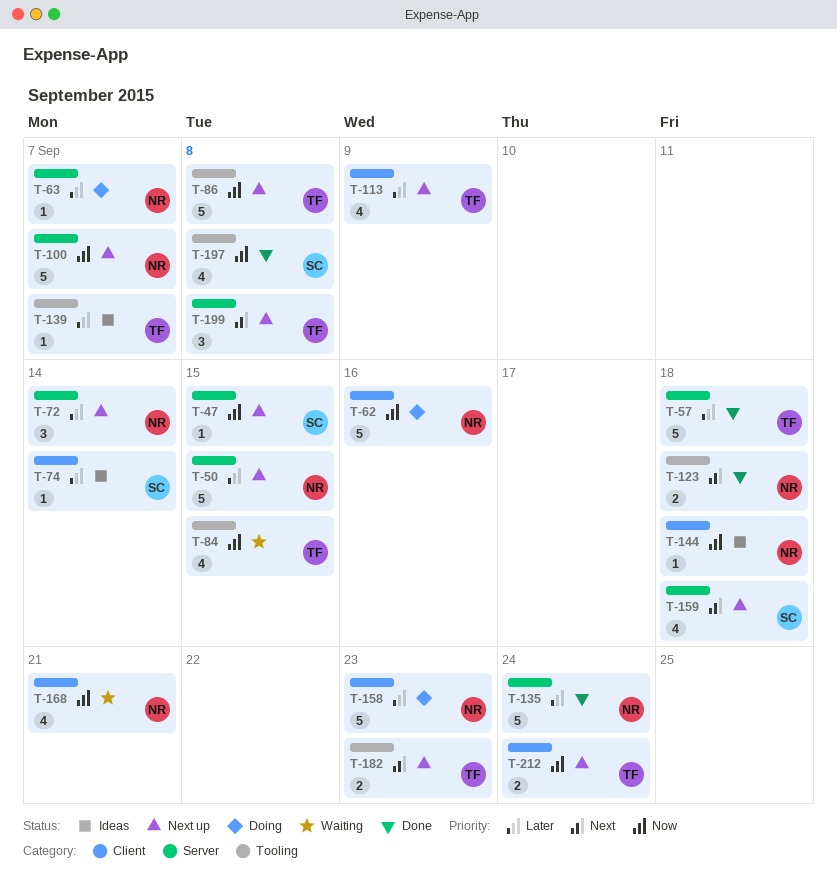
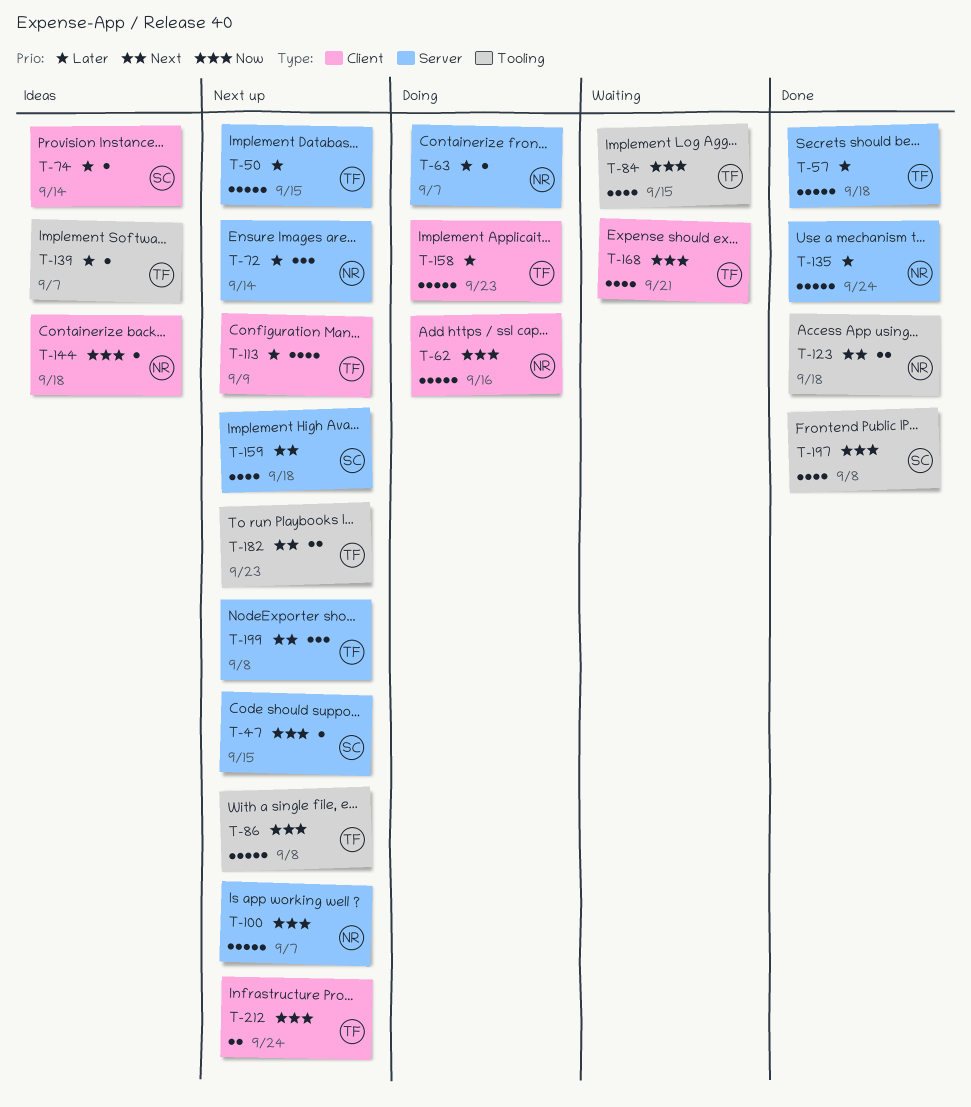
T-50, owner: NR -> TF
T-158, owner: NR -> TF
T-168, owner: NR -> TF

